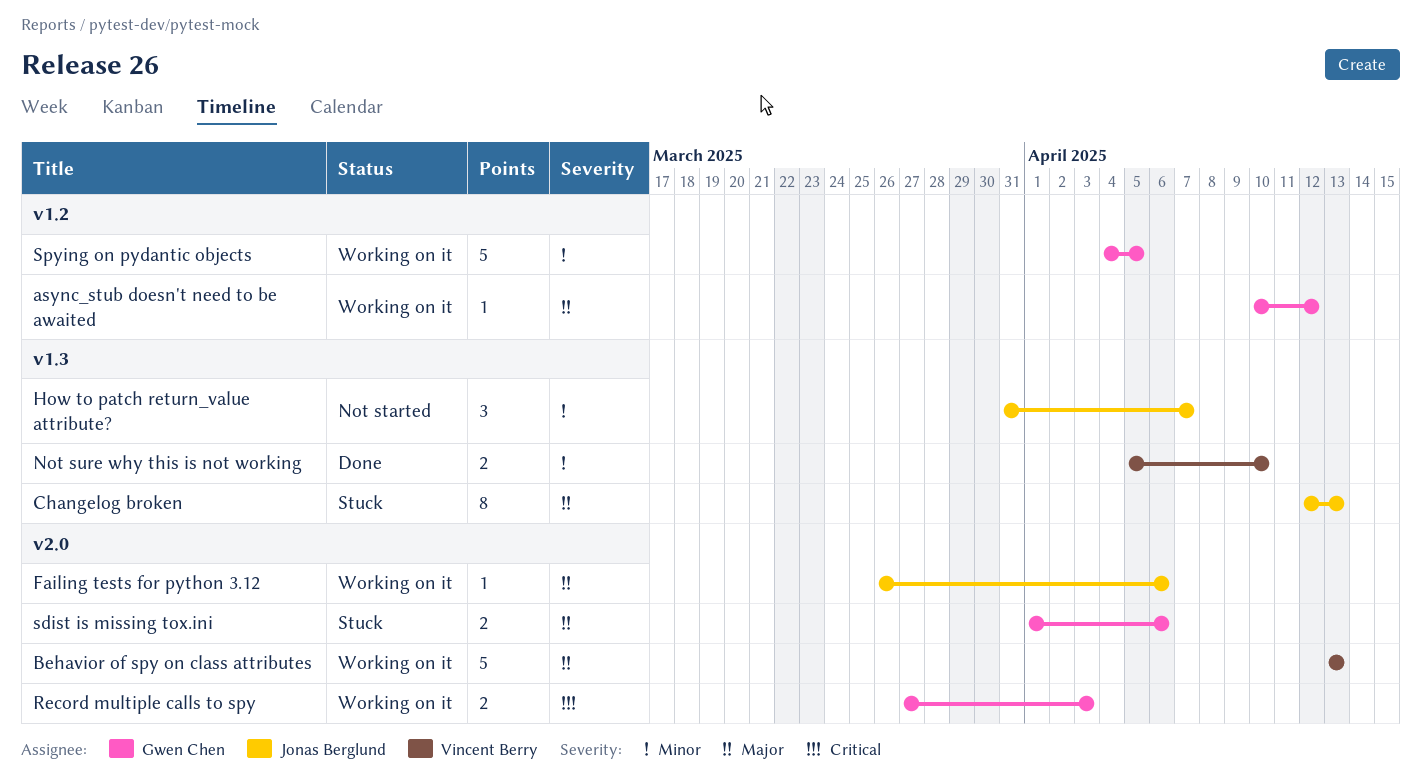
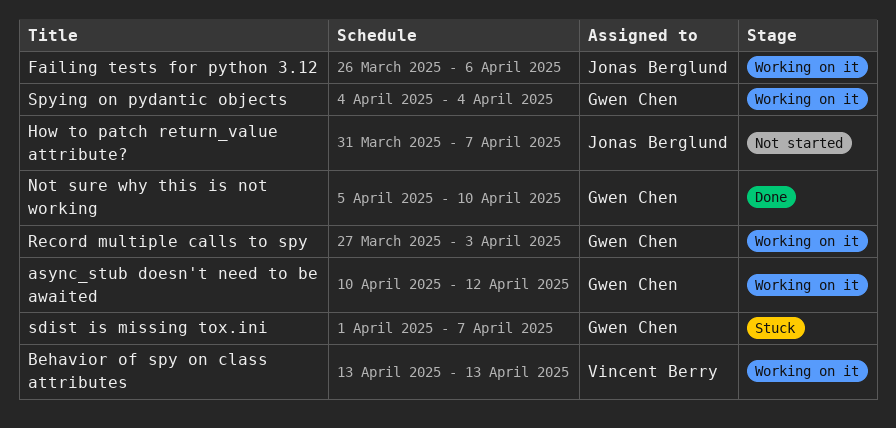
Changelog broken: present -> none
Not sure why this is not working, owner: Vincent Berry -> Gwen Chen
sdist is missing tox.ini, due: Apr 6 -> Apr 7
Spying on pydantic objects, due: Apr 5 -> Apr 4

